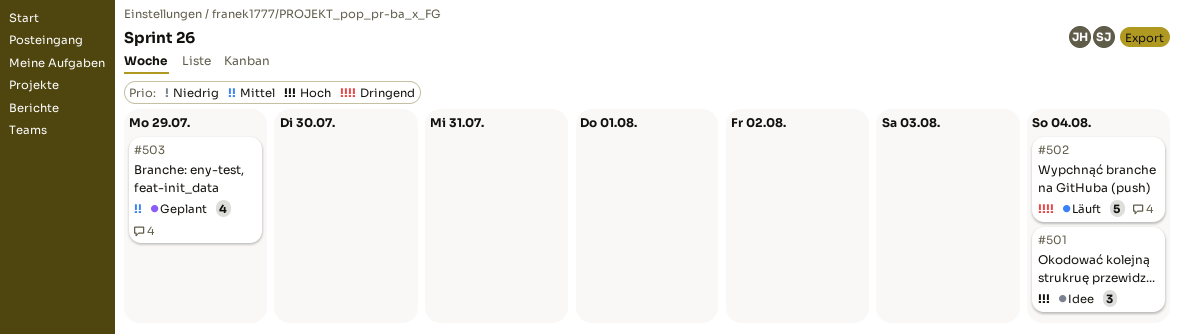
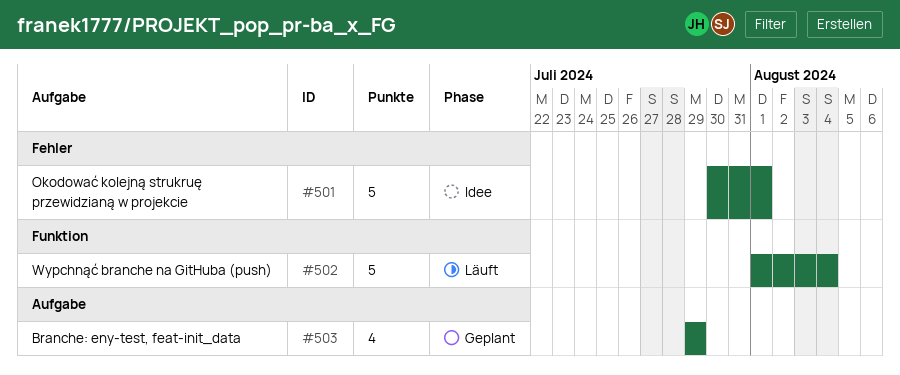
#501, estimate: 3 -> 5
#501, due: Aug 4 -> Aug 1

